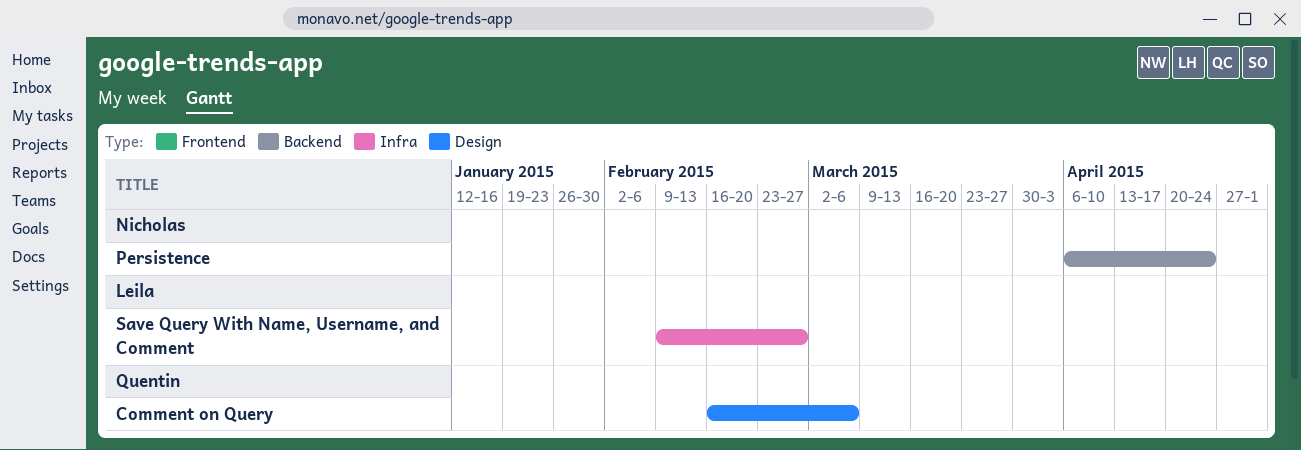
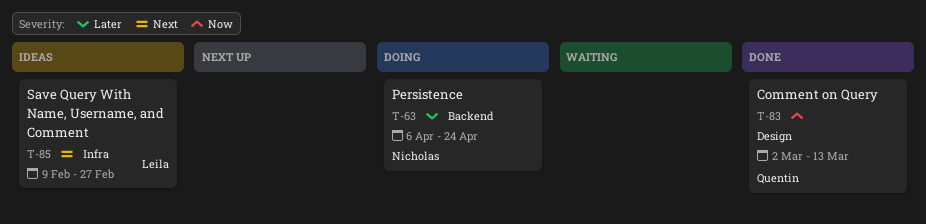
Comment on Query, start: Feb 16 -> Mar 2
Comment on Query, due: Mar 6 -> Mar 13

